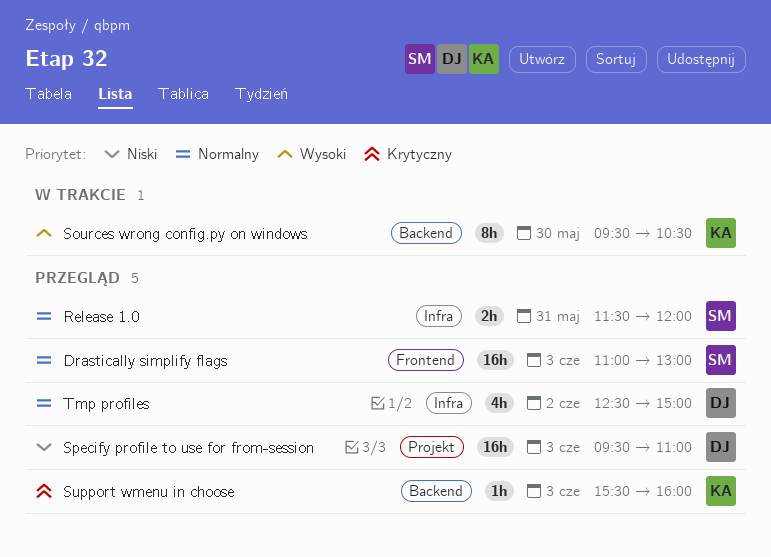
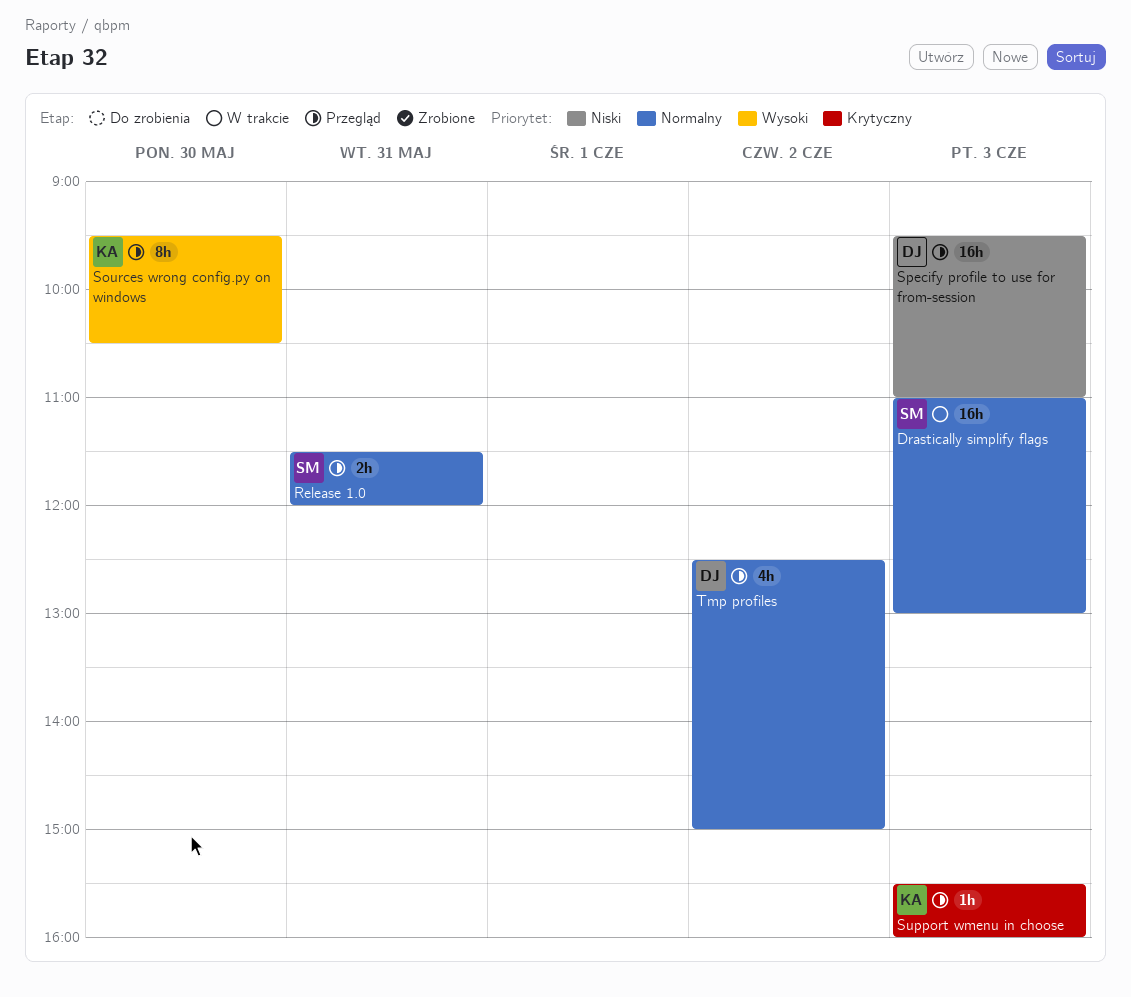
Drastically simplify flags, status: Przegląd -> W trakcie
Sources wrong config.py on windows, status: W trakcie -> Przegląd

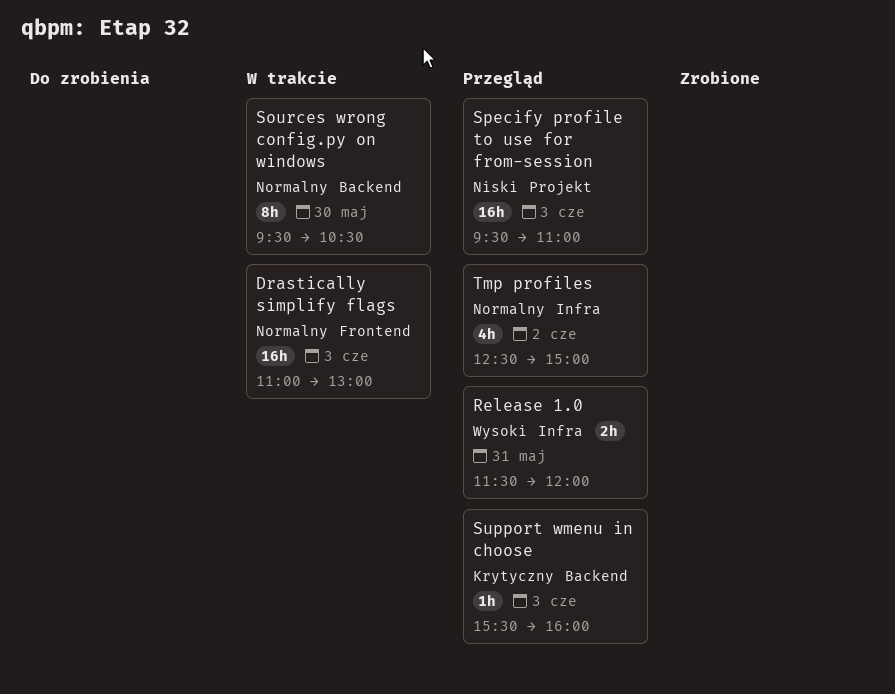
Release 1.0, priority: Normalny -> Wysoki
Sources wrong config.py on windows, status: Przegląd -> W trakcie
Sources wrong config.py on windows, priority: Wysoki -> Normalny

